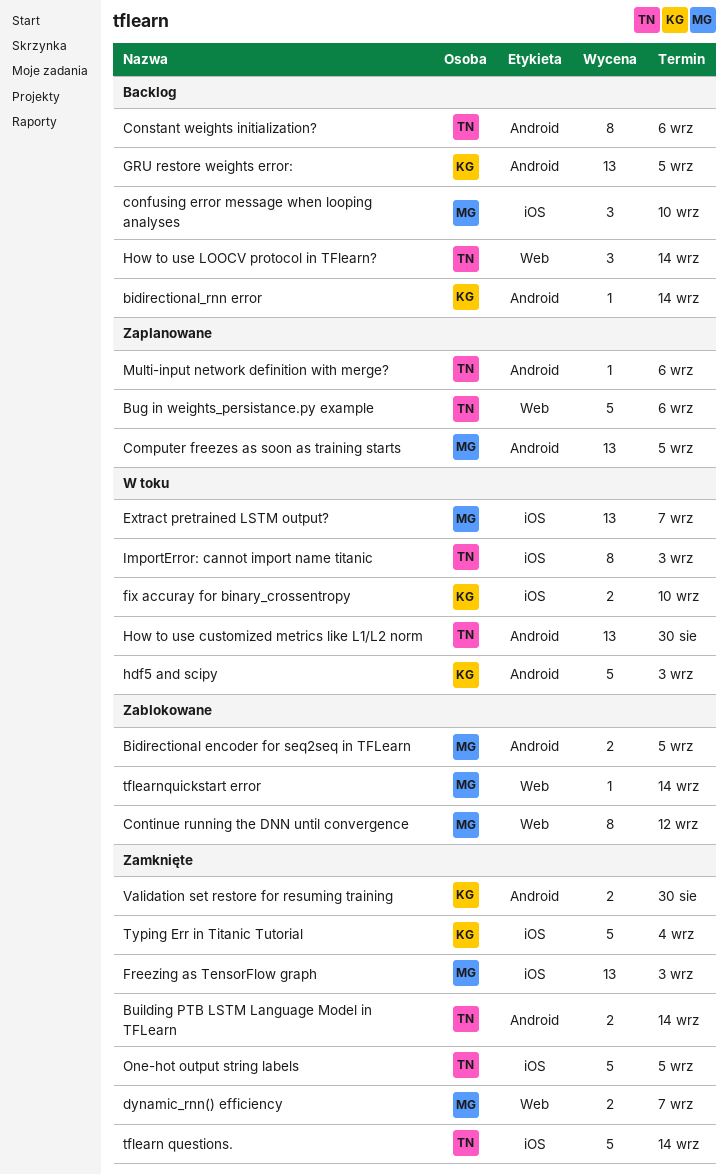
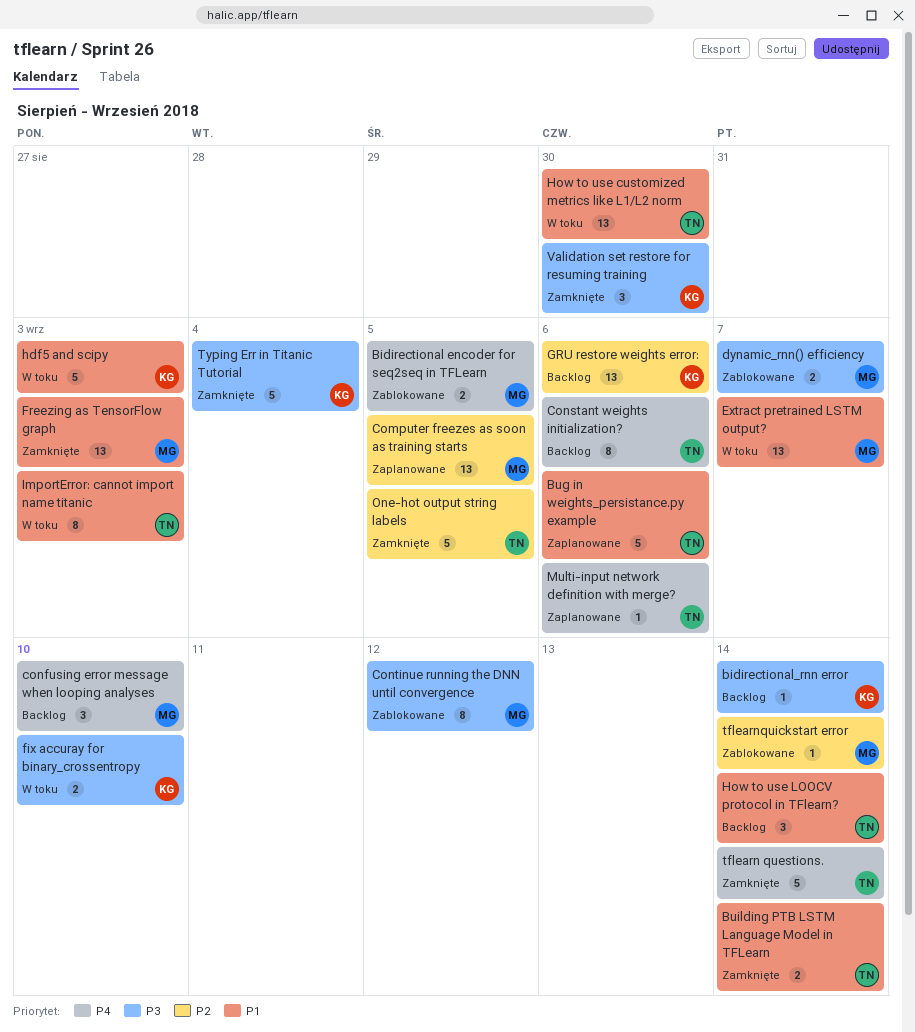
dynamic_rnn() efficiency, status: Zamknięte -> Zablokowane
GRU restore weights error:, due: Sep 5 -> Sep 6
Validation set restore for resuming training, estimate: 2 -> 3

